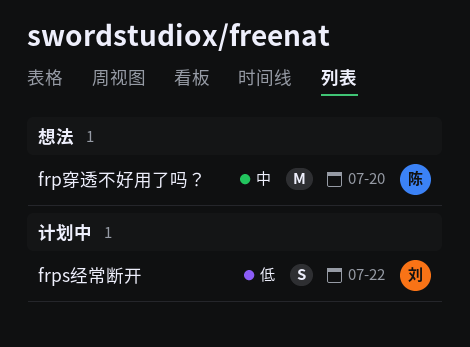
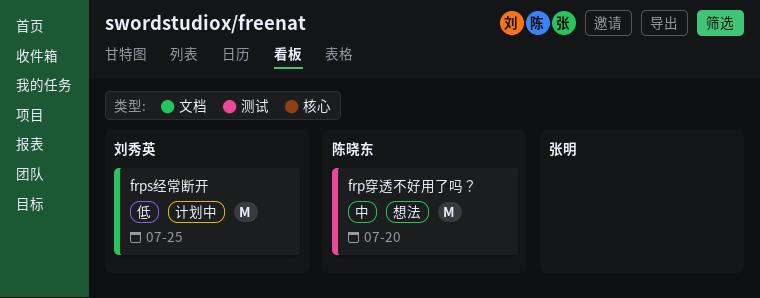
frps经常断开, estimate: S -> M
frps经常断开, due: Jul 22 -> Jul 25

